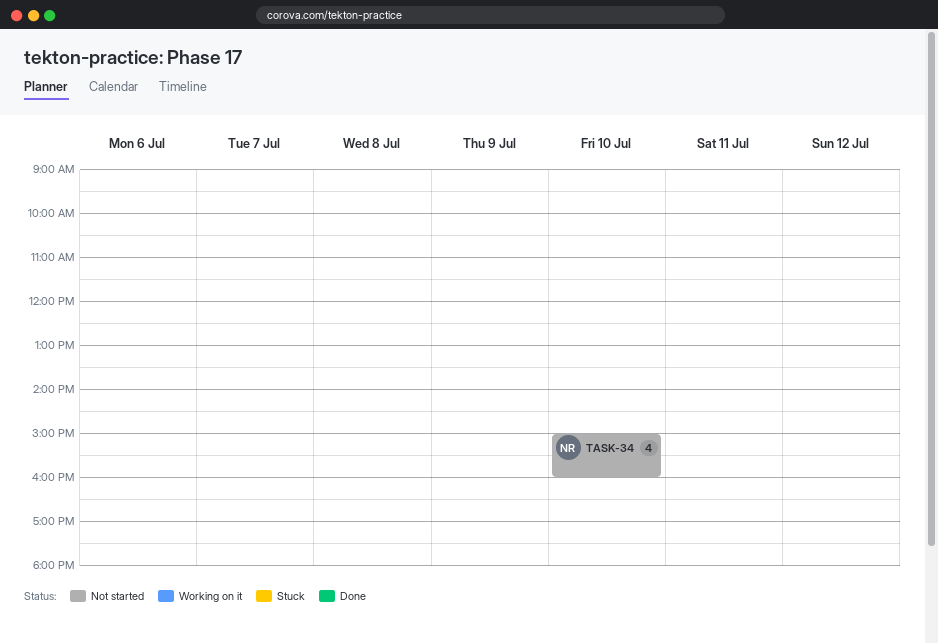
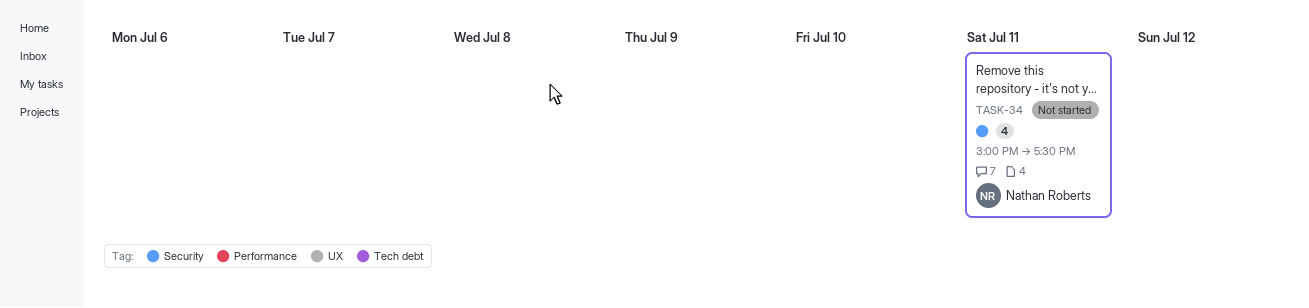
TASK-34, day: Jul 10 -> Jul 11
TASK-34, ends: 16:00 -> 17:30

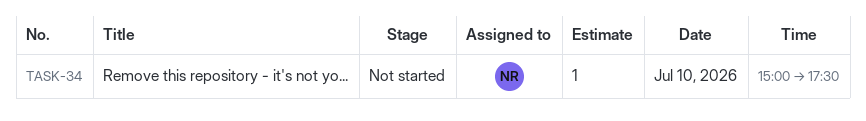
TASK-34, estimate: 4 -> 1
TASK-34, day: Jul 11 -> Jul 10

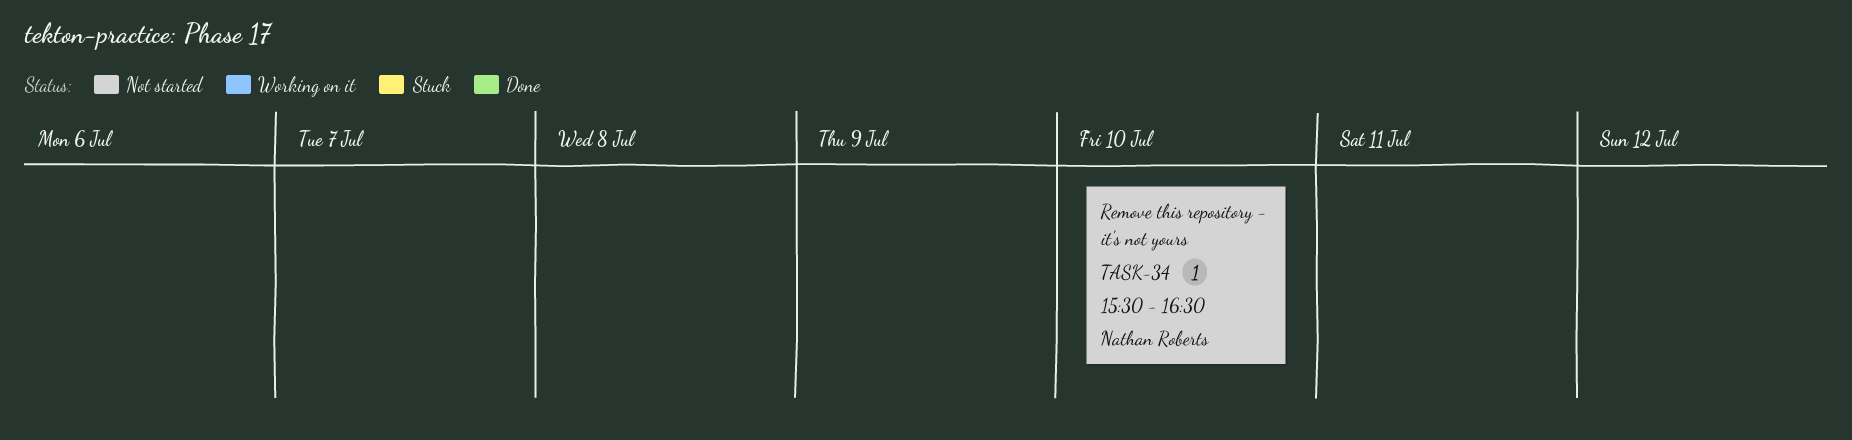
TASK-34, begins: 15:00 -> 15:30
TASK-34, ends: 17:30 -> 16:30

